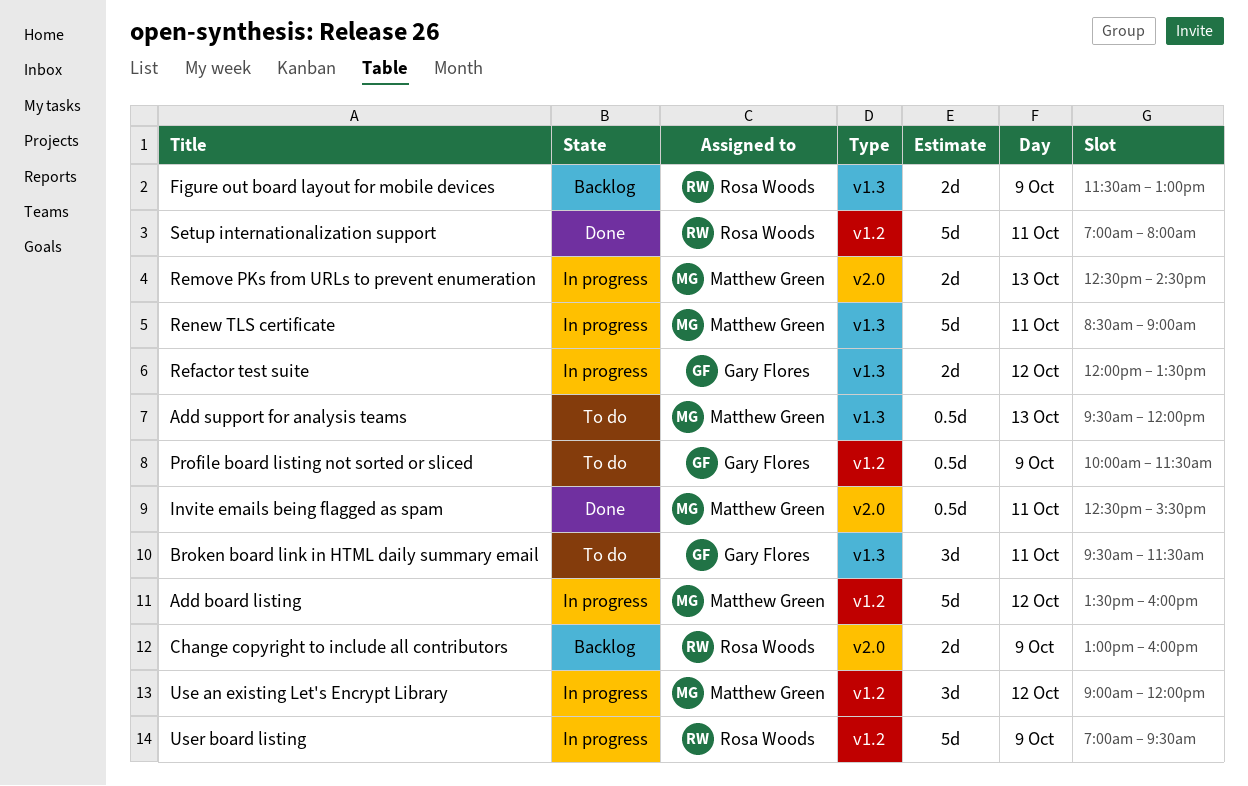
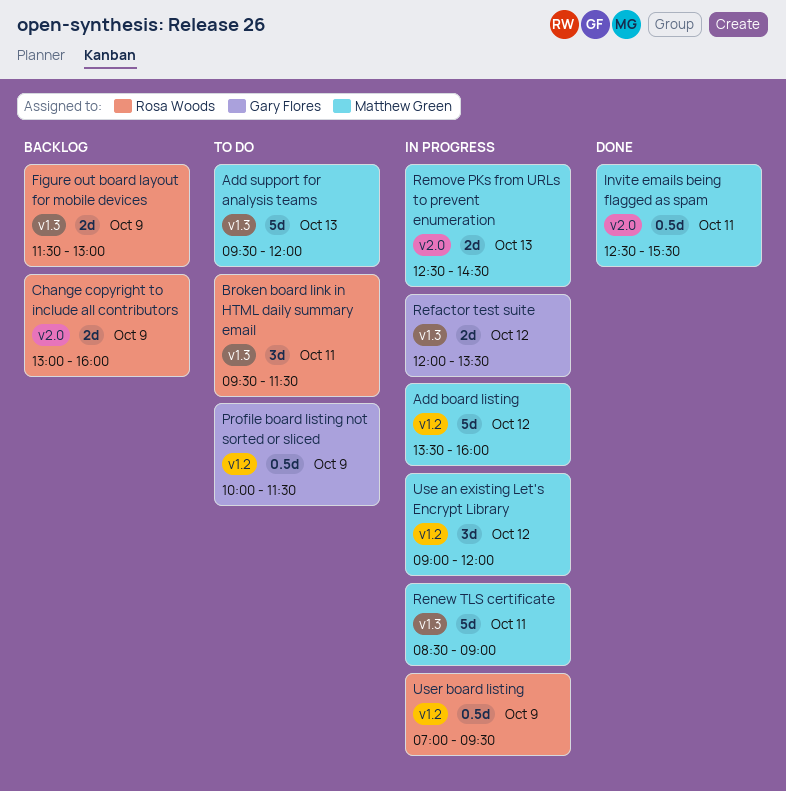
Add support for analysis teams, estimate: 0.5d -> 5d
Broken board link in HTML daily summary email, owner: Gary Flores -> Rosa Woods
Setup internationalization support: present -> none
User board listing, estimate: 5d -> 0.5d

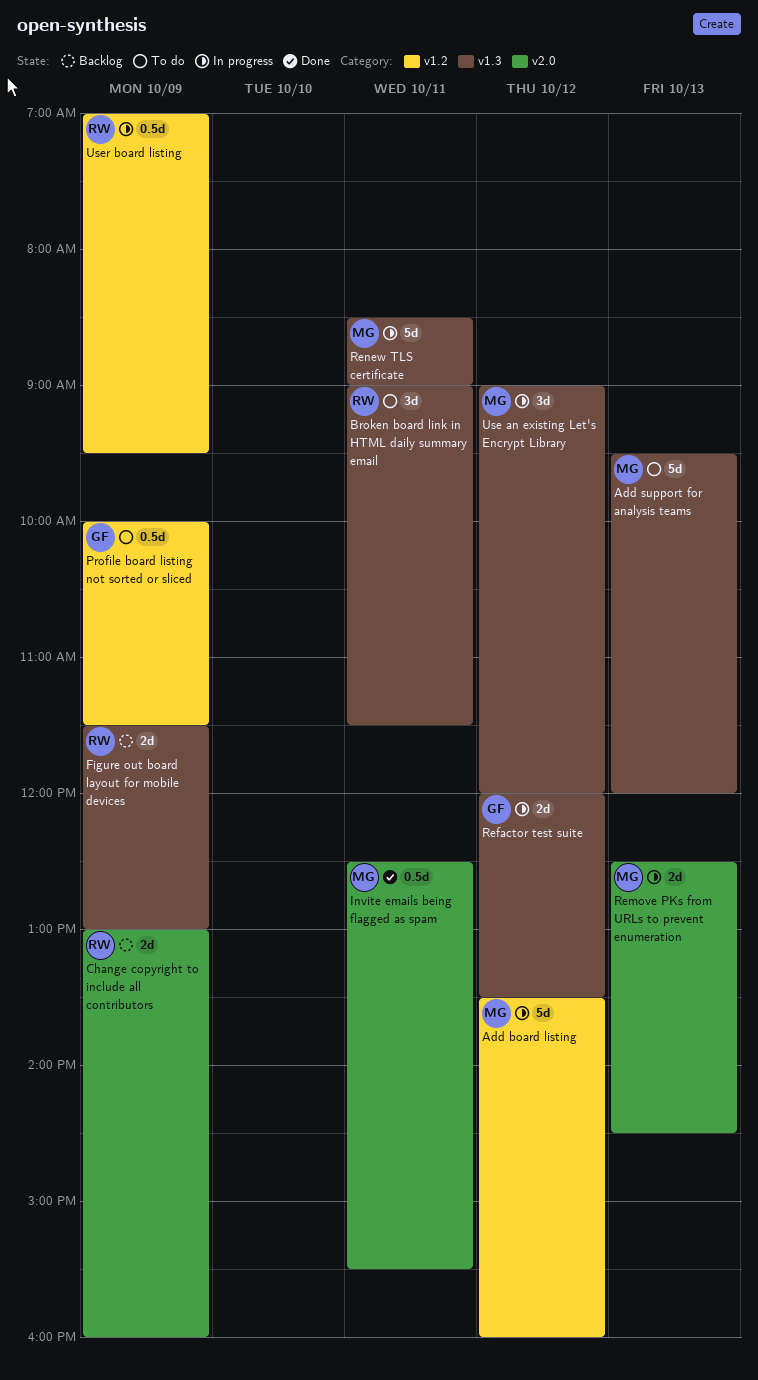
Broken board link in HTML daily summary email, begins: 09:30 -> 09:00
Use an existing Let's Encrypt Library, label: v1.2 -> v1.3

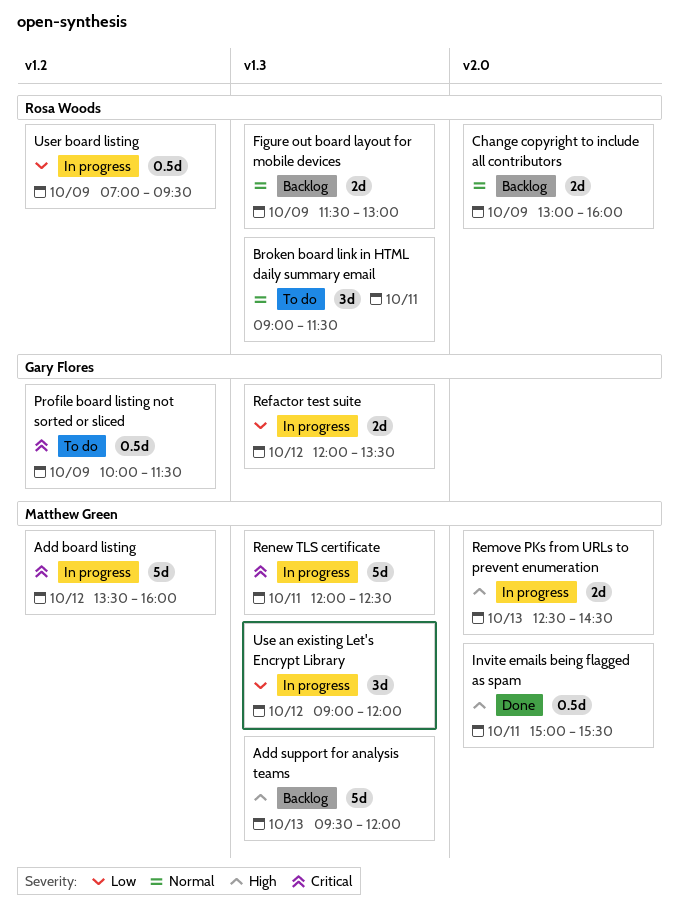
Add support for analysis teams, status: To do -> Backlog
Invite emails being flagged as spam, begins: 12:30 -> 15:00
Renew TLS certificate, begins: 08:30 -> 12:00
Renew TLS certificate, ends: 09:00 -> 12:30

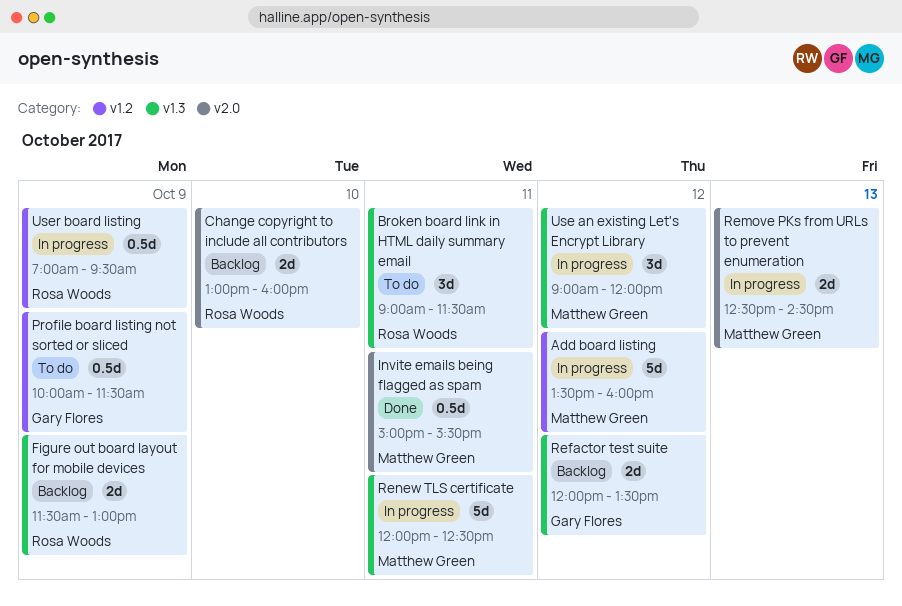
Add support for analysis teams: present -> none
Change copyright to include all contributors, day: Oct 9 -> Oct 10
Refactor test suite, status: In progress -> Backlog

